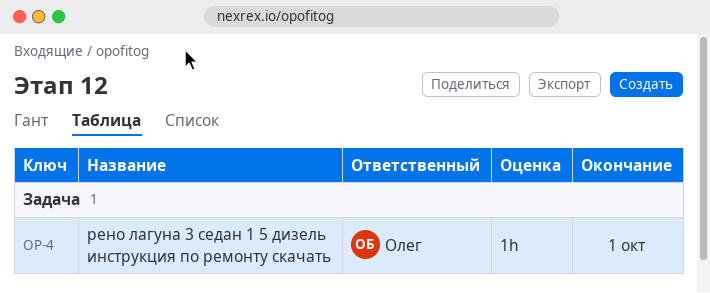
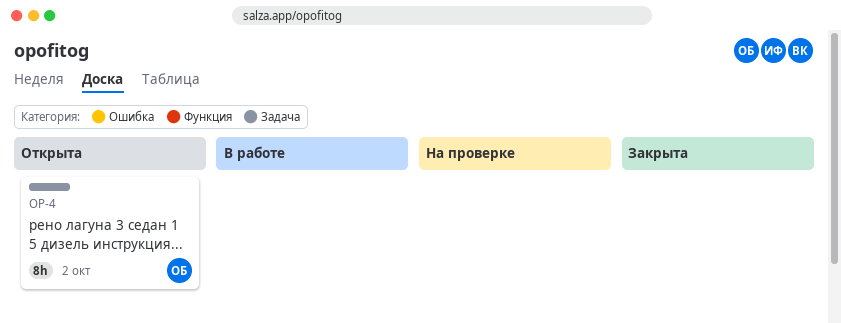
OP-4, estimate: 1h -> 8h
OP-4, due: Oct 1 -> Oct 2

